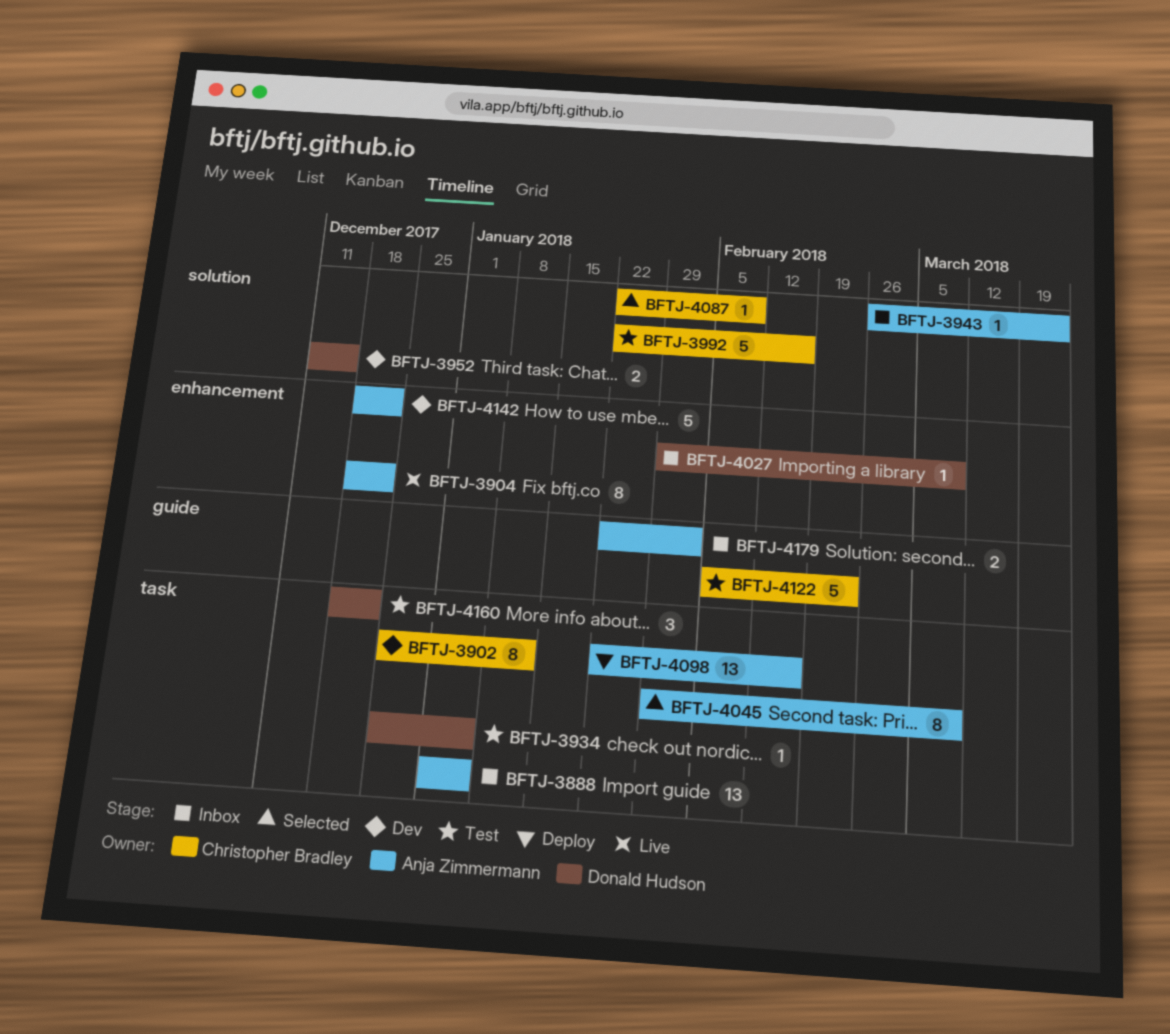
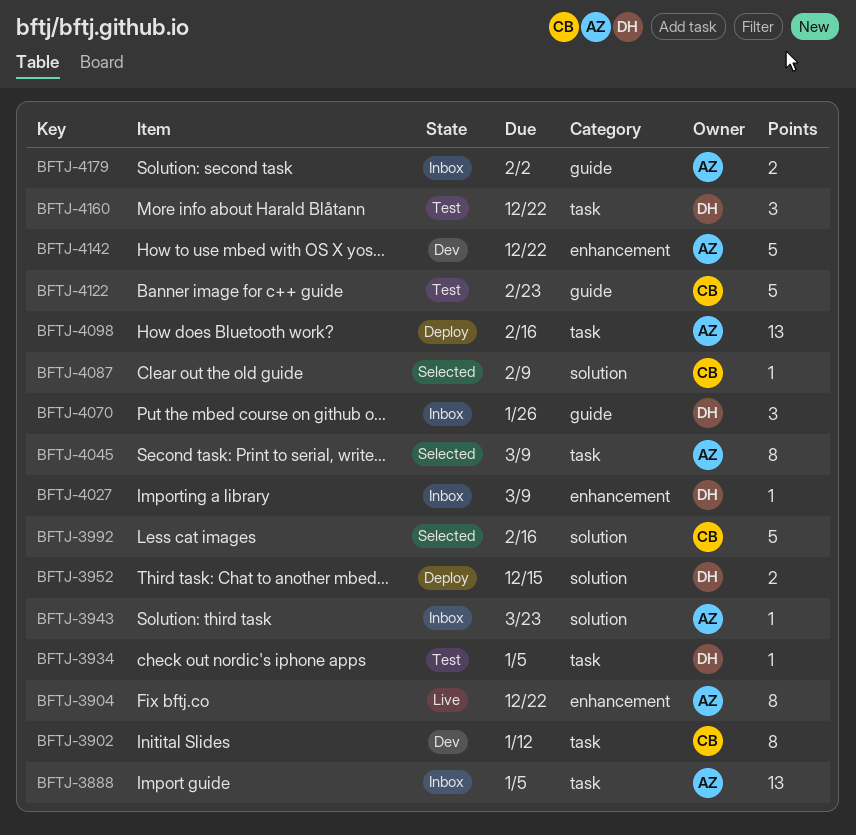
BFTJ-3952, status: Dev -> Deploy
BFTJ-3992, status: Test -> Selected
BFTJ-4070: none -> present

